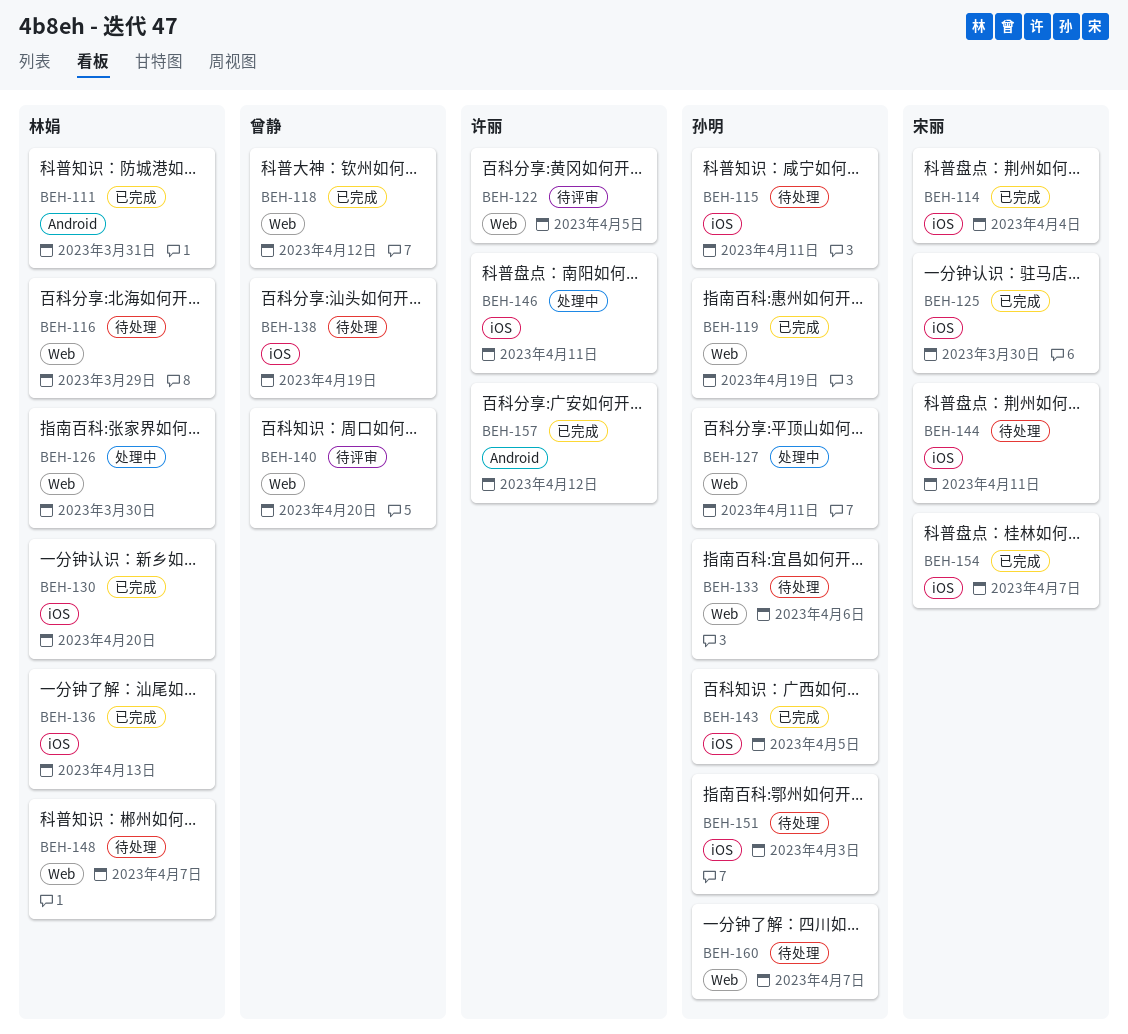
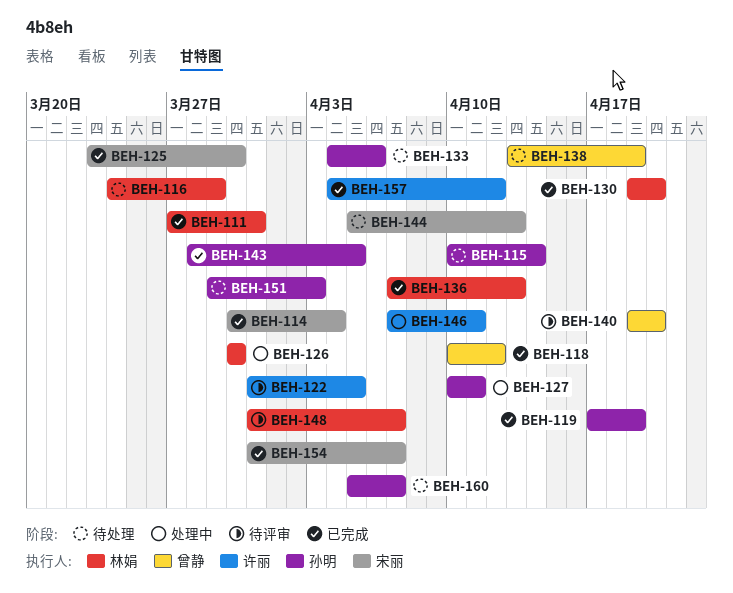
BEH-115, due: Apr 11 -> Apr 14
BEH-144, due: Apr 11 -> Apr 13
BEH-148, status: 待处理 -> 待评审

